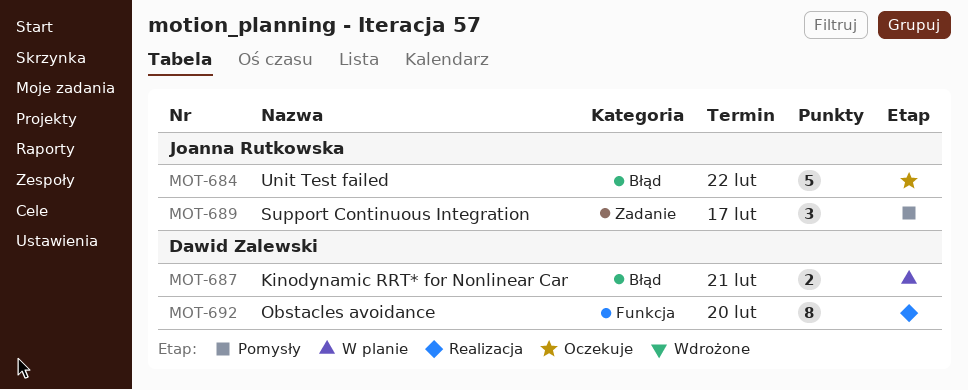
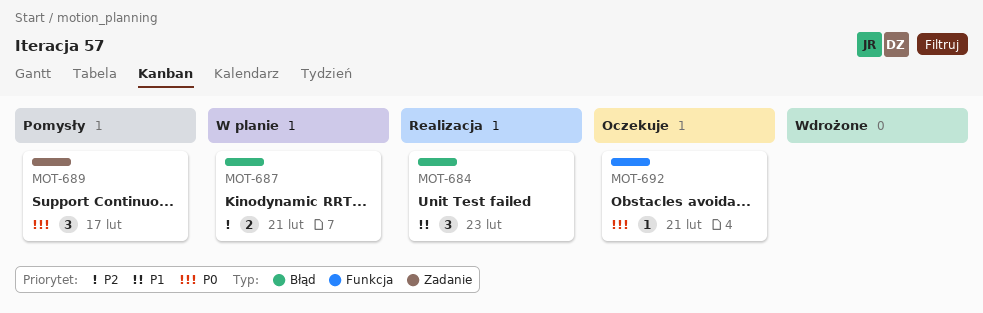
MOT-684, status: Oczekuje -> Realizacja
MOT-684, estimate: 5 -> 3
MOT-684, due: Feb 22 -> Feb 23
MOT-692, status: Realizacja -> Oczekuje
MOT-692, estimate: 8 -> 1
MOT-692, due: Feb 20 -> Feb 21

